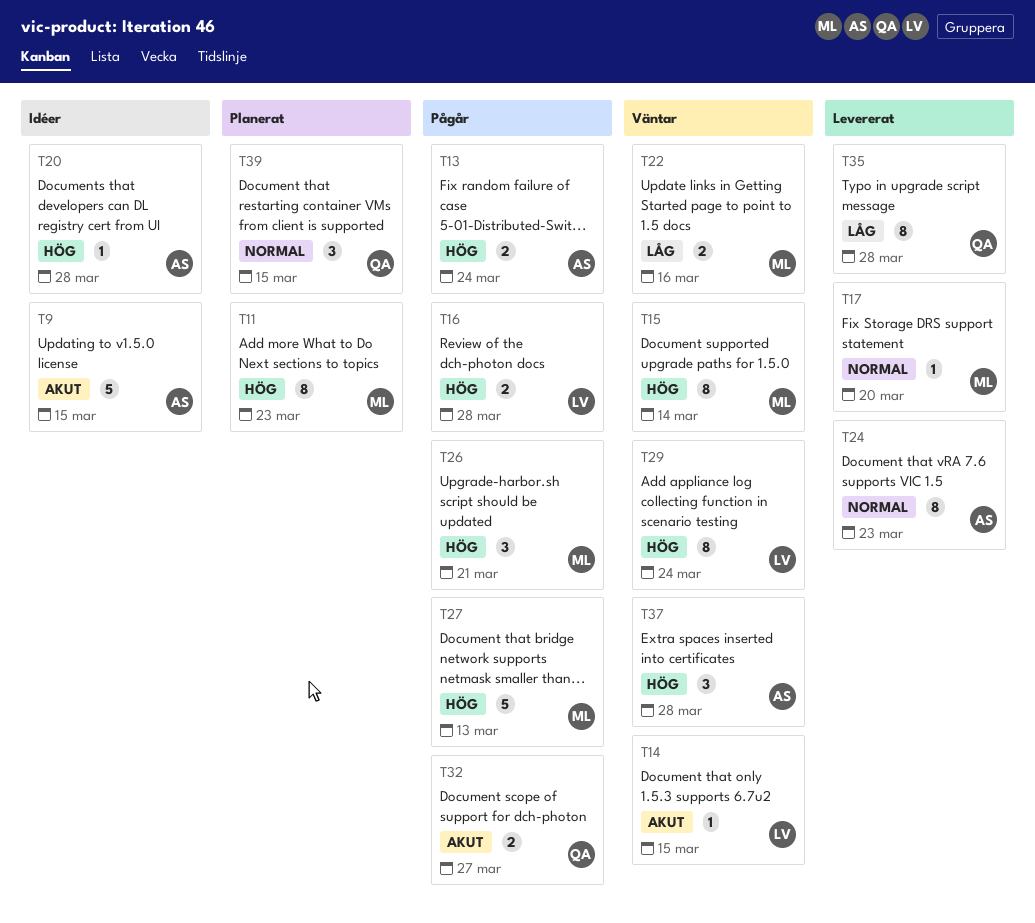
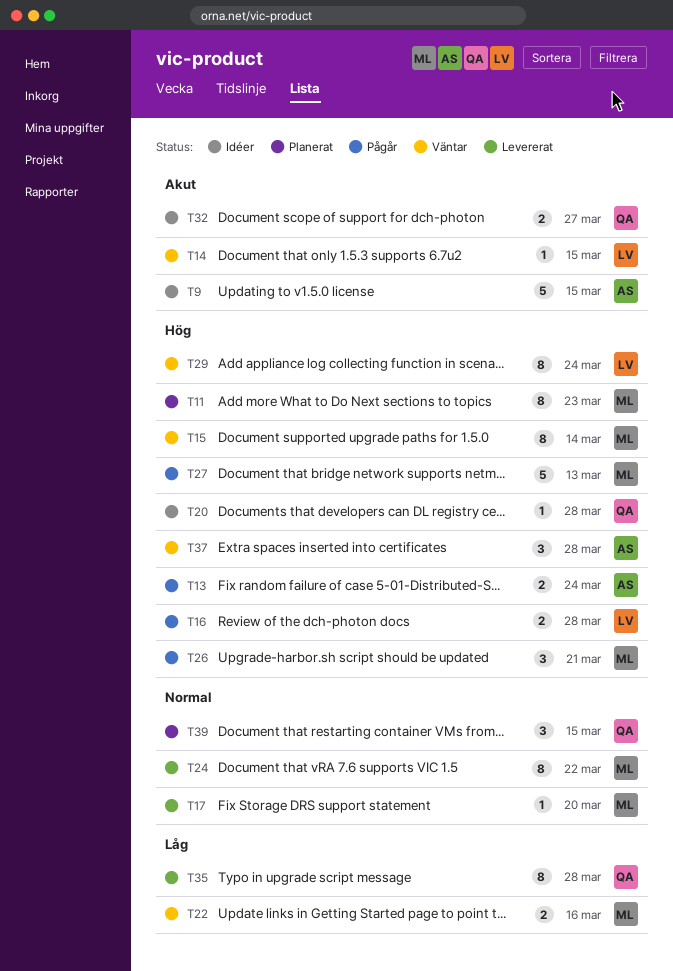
T20, owner: AS -> QA
T24, owner: AS -> ML
T24, due: Mar 23 -> Mar 22
T32, status: Pågår -> Idéer

